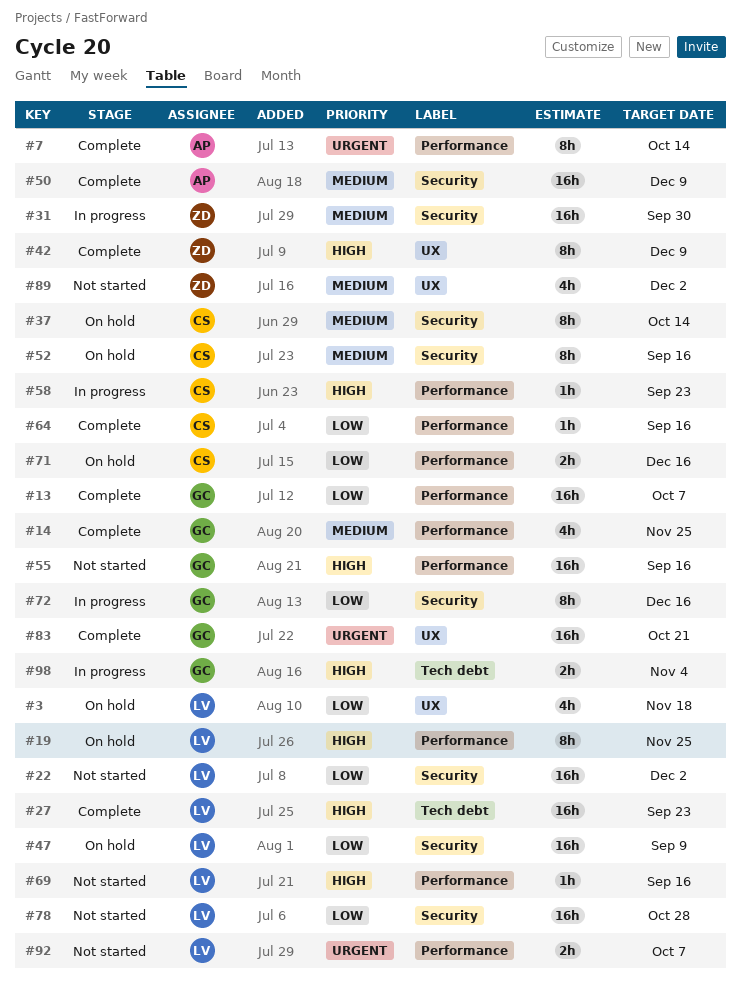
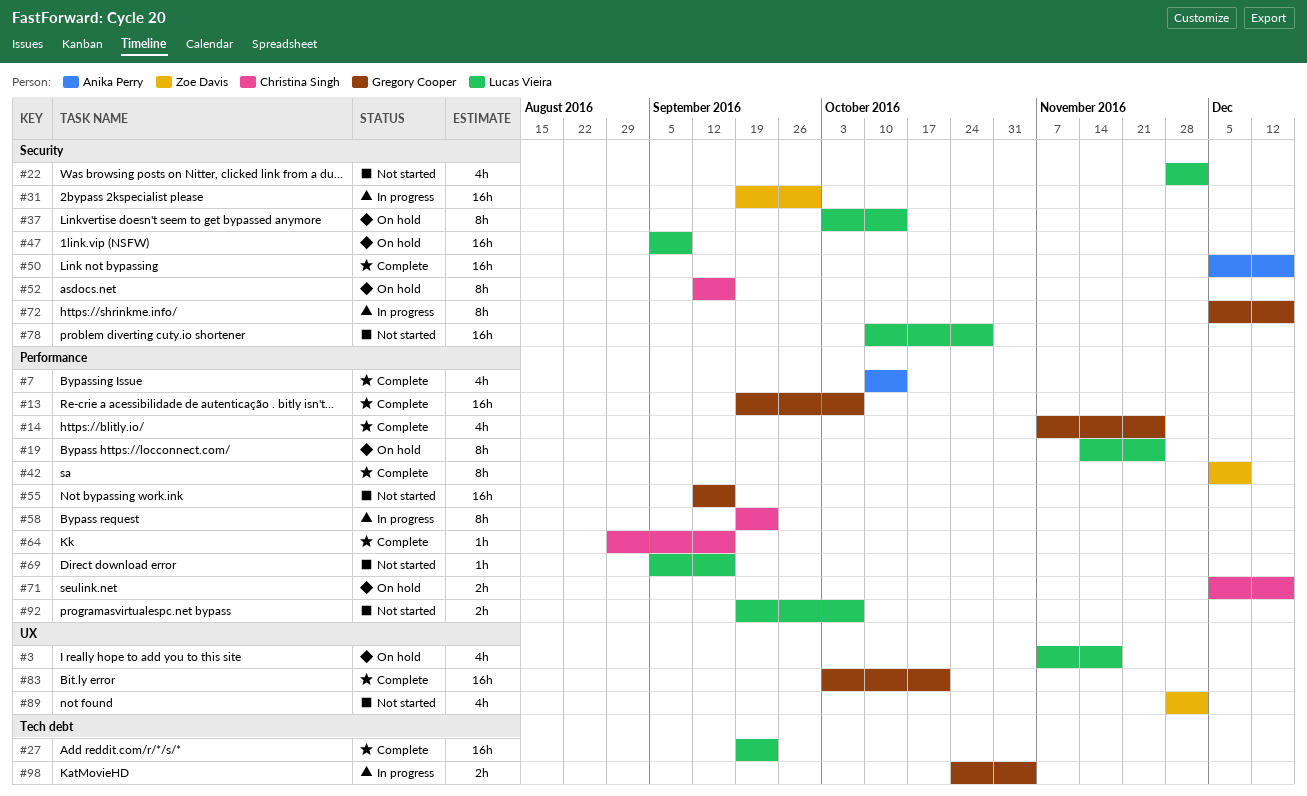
#7, estimate: 8h -> 4h
#22, estimate: 16h -> 4h
#37, owner: Christina Singh -> Lucas Vieira
#42, label: UX -> Performance
#50, due: Dec 9 -> Dec 16
#58, estimate: 1h -> 8h

